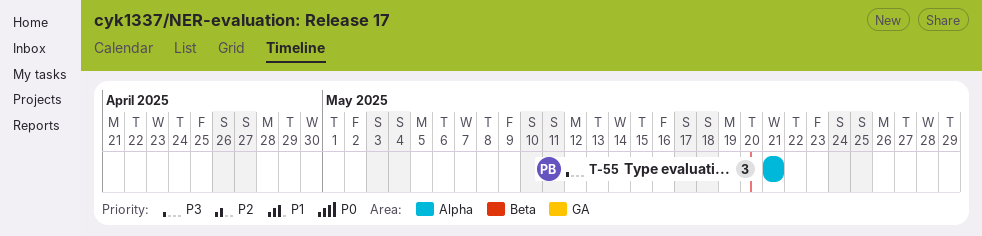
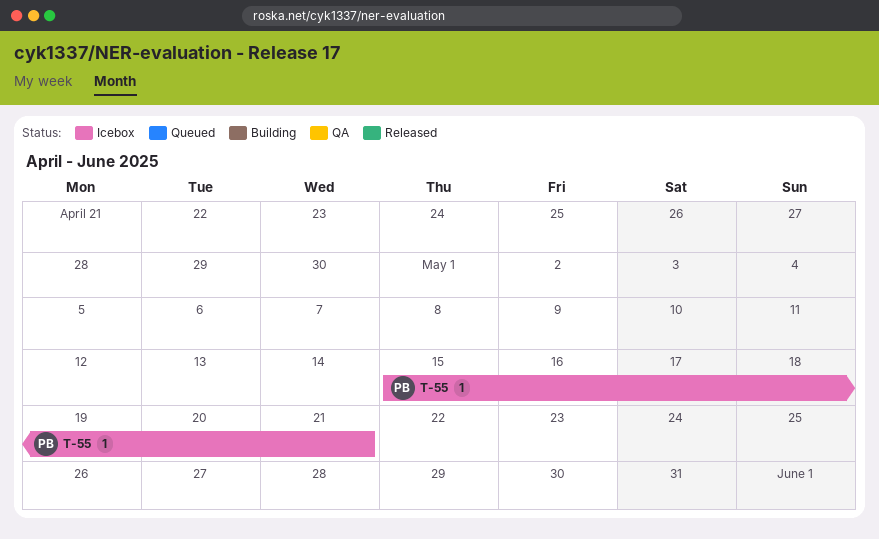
T-55, estimate: 3 -> 1
T-55, start: May 21 -> May 15

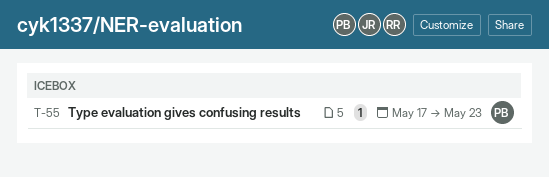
T-55, start: May 15 -> May 17
T-55, due: May 21 -> May 23

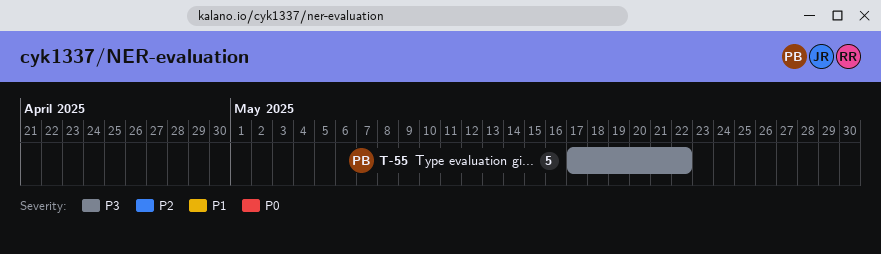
T-55, estimate: 1 -> 5
T-55, due: May 23 -> May 22

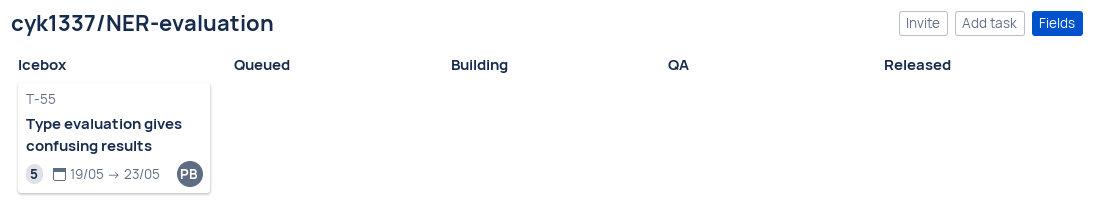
T-55, start: May 17 -> May 19
T-55, due: May 22 -> May 23

